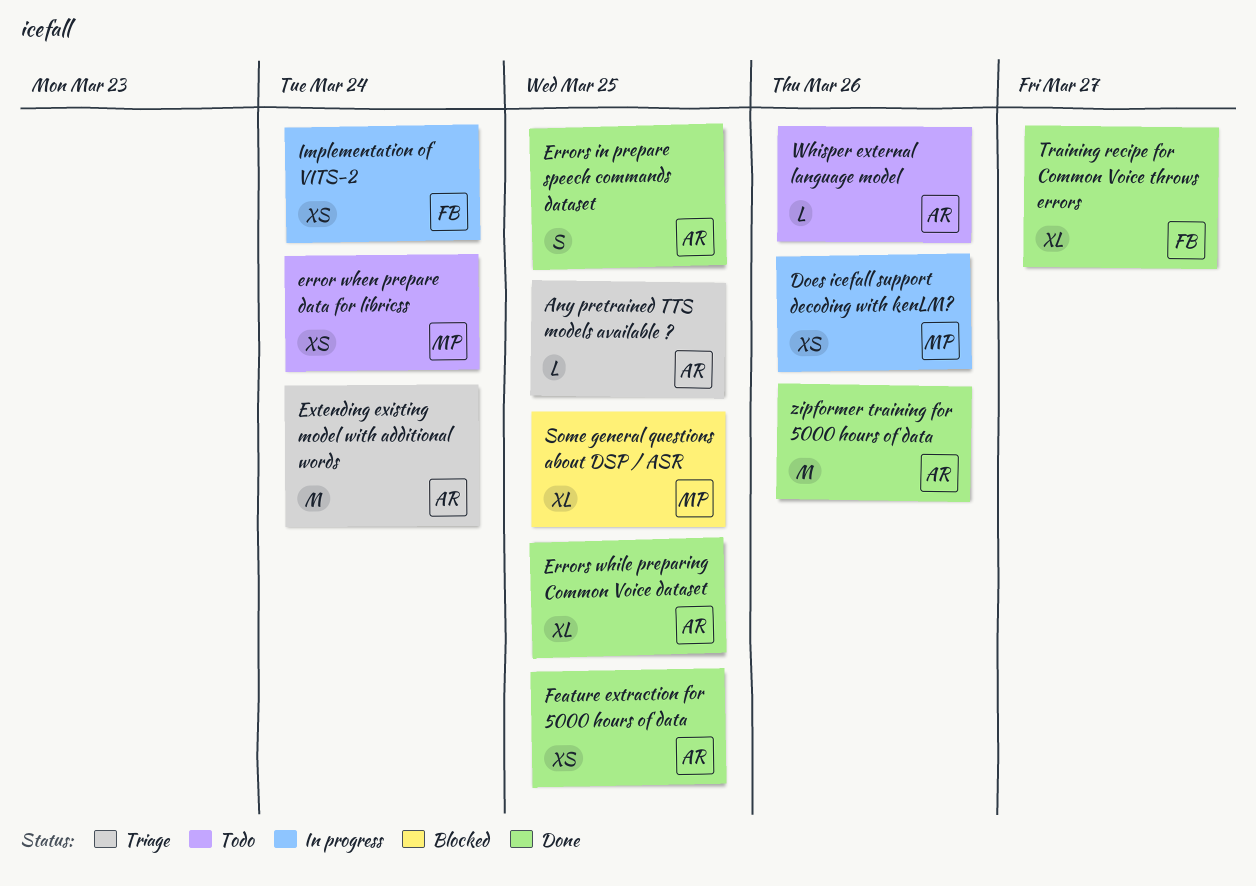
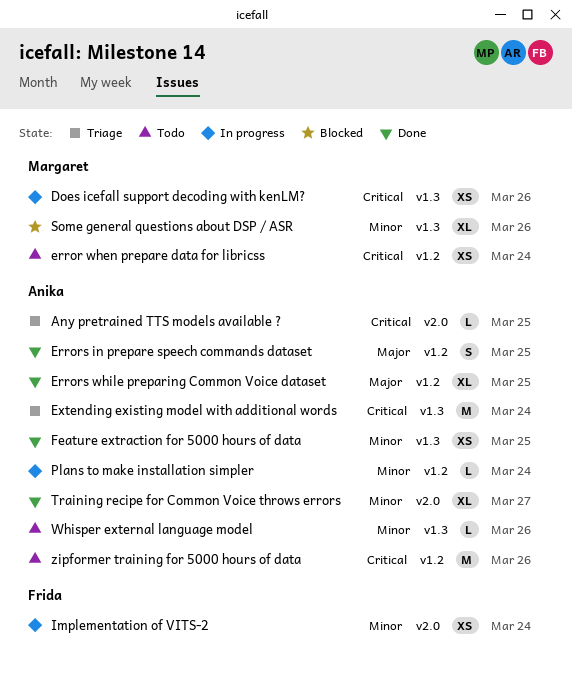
Plans to make installation simpler: none -> present
Some general questions about DSP / ASR, due: Mar 25 -> Mar 26
Training recipe for Common Voice throws errors, owner: Frida -> Anika
zipformer training for 5000 hours of data, status: Done -> Todo

